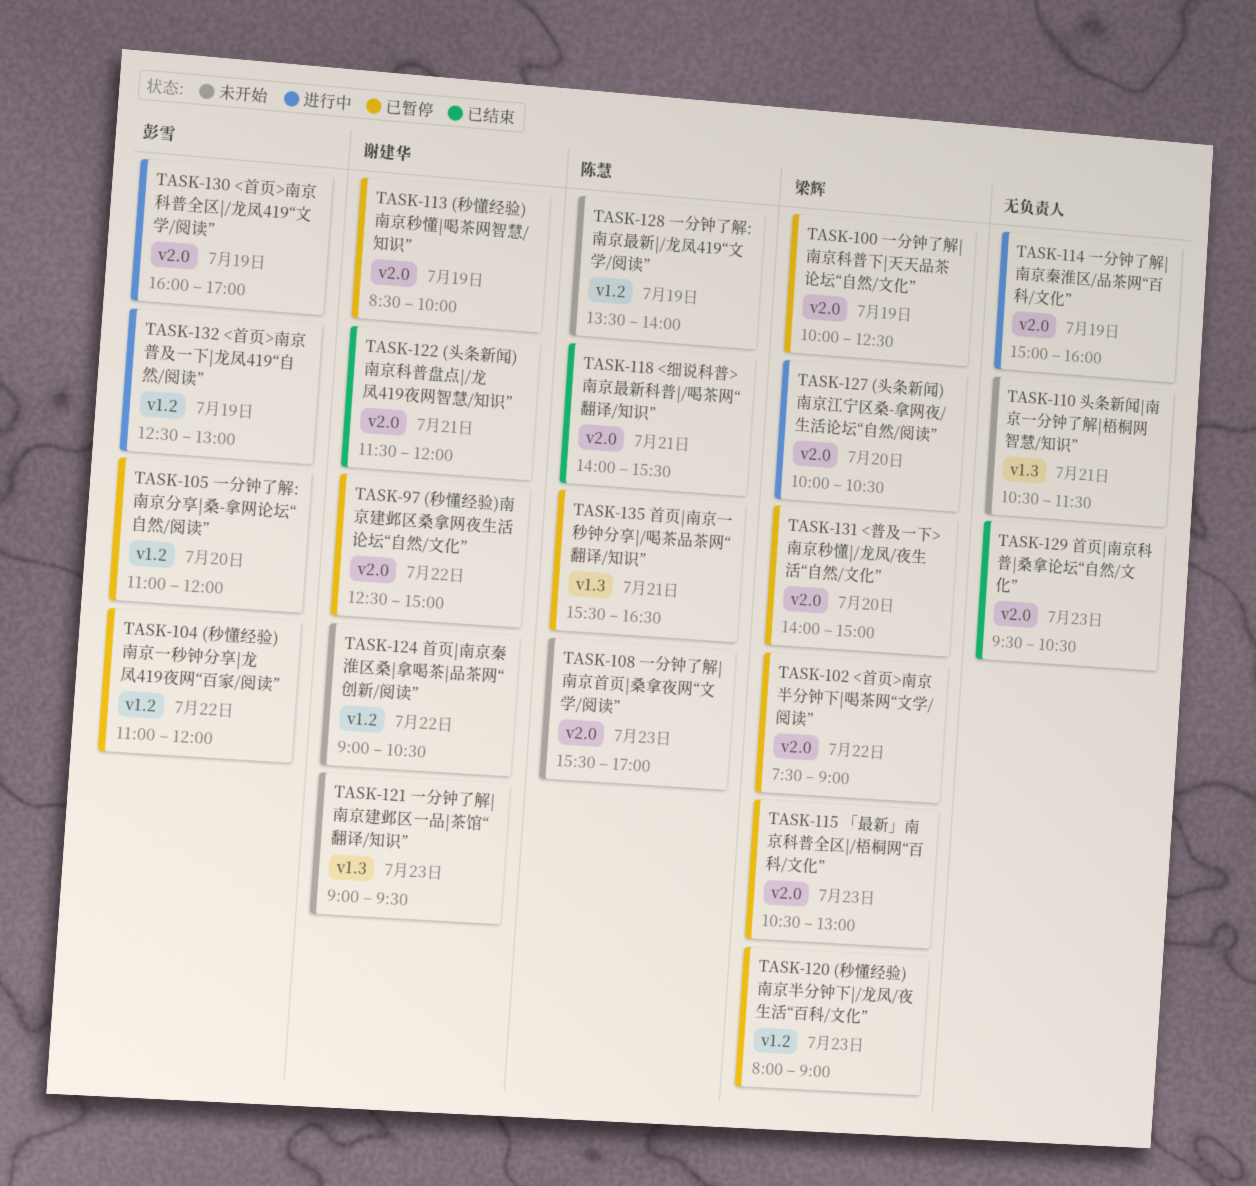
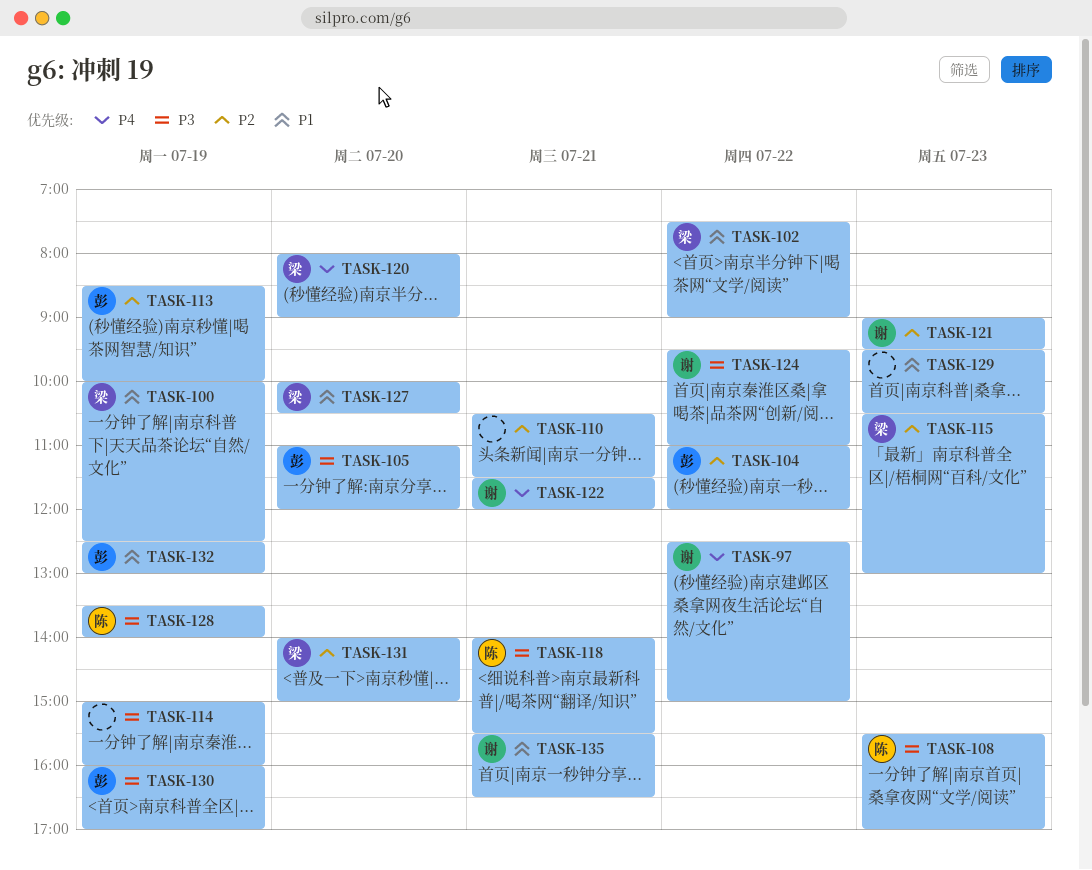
TASK-113, owner: 谢建华 -> 彭雪
TASK-120, day: Jul 23 -> Jul 20
TASK-124, begins: 09:00 -> 09:30
TASK-124, ends: 10:30 -> 11:00
TASK-135, owner: 陈慧 -> 谢建华

